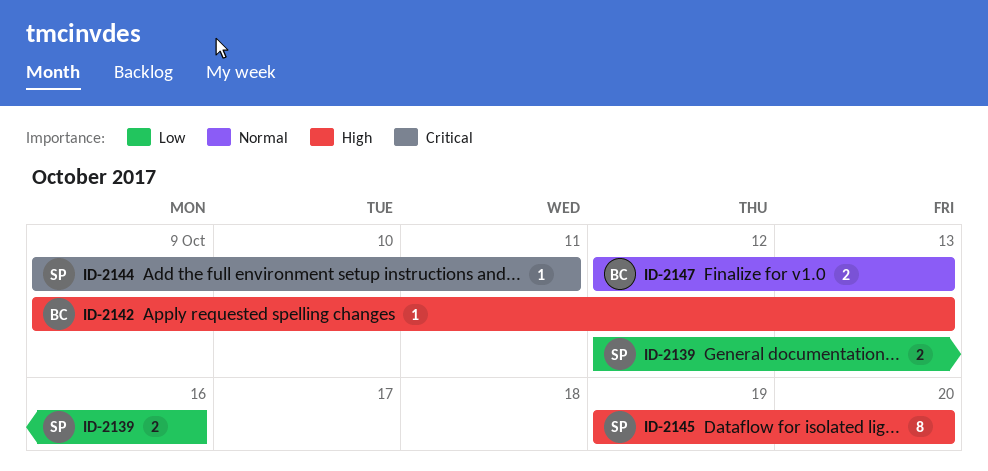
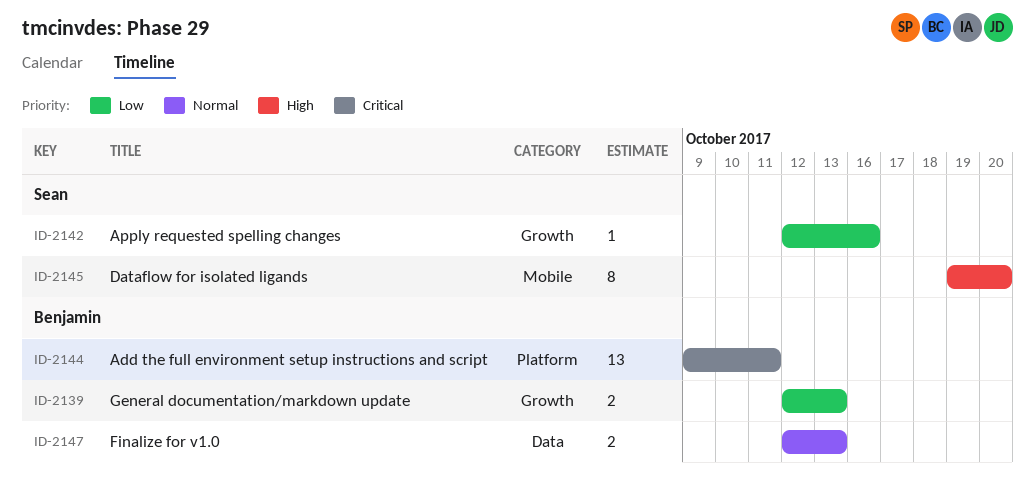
ID-2139, owner: Sean -> Benjamin
ID-2139, due: Oct 16 -> Oct 13
ID-2142, owner: Benjamin -> Sean
ID-2142, priority: High -> Low
ID-2142, start: Oct 9 -> Oct 12
ID-2142, due: Oct 13 -> Oct 16
ID-2144, owner: Sean -> Benjamin
ID-2144, estimate: 1 -> 13

